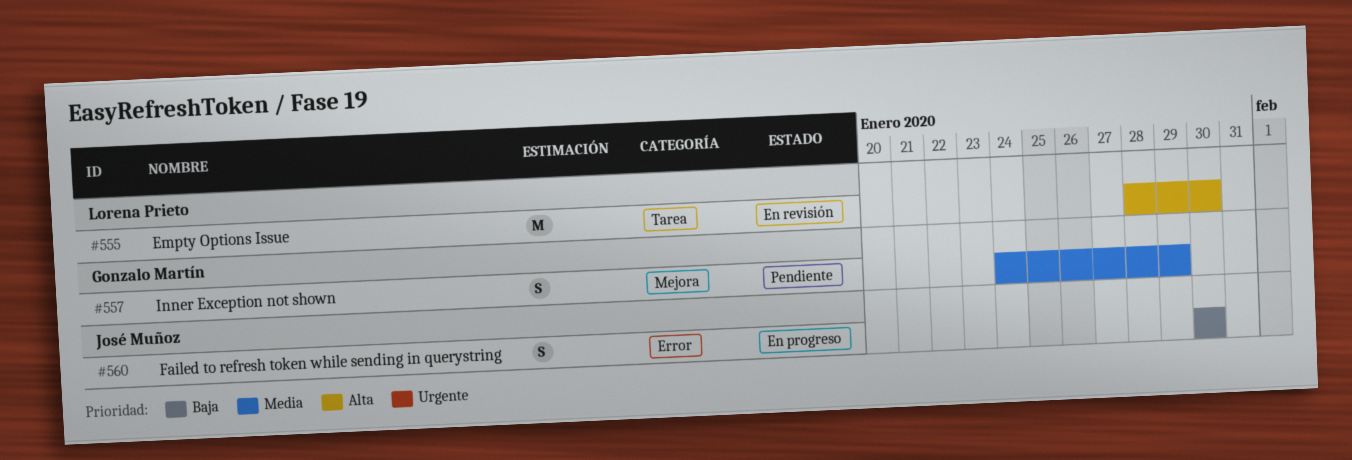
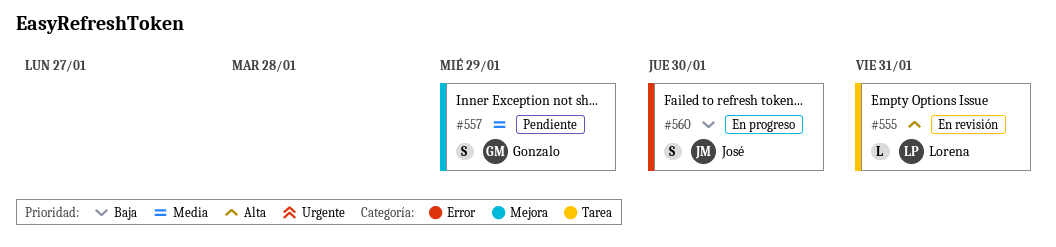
#555, estimate: M -> L
#555, due: Jan 30 -> Jan 31

